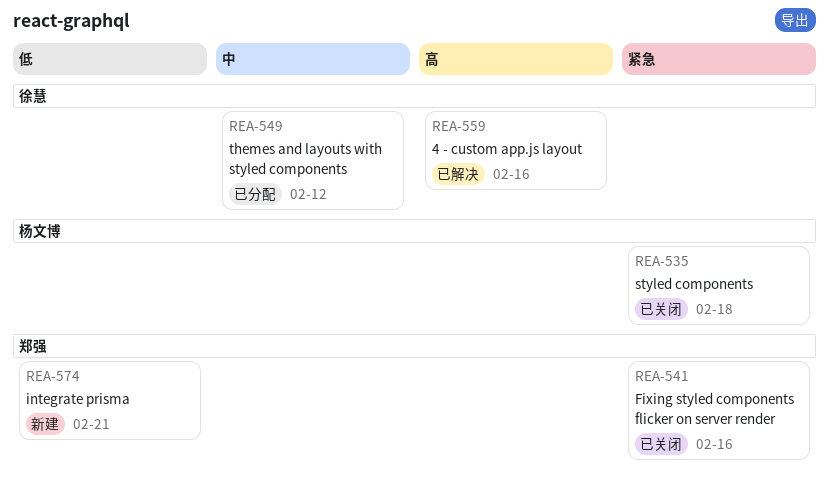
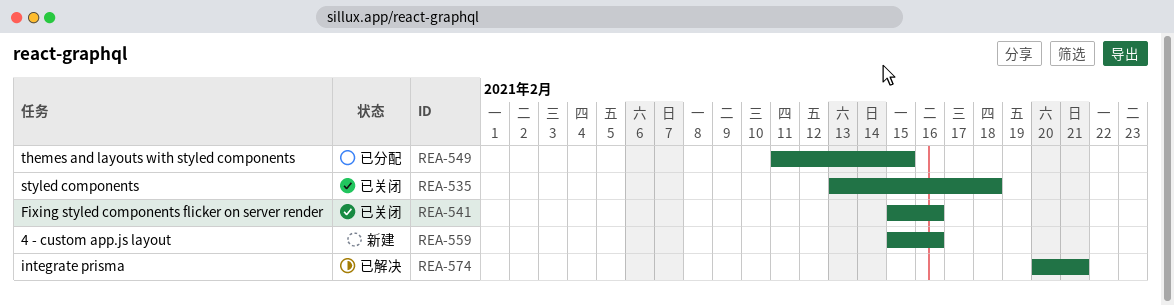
REA-549, due: Feb 12 -> Feb 15
REA-559, status: 已解决 -> 新建
REA-574, status: 新建 -> 已解决

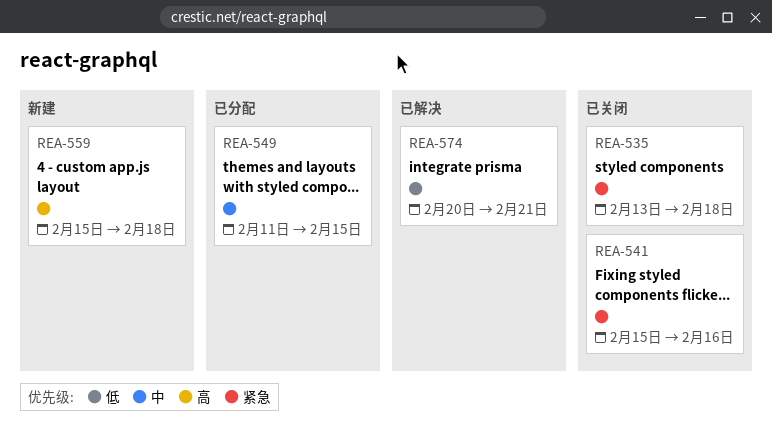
REA-559, due: Feb 16 -> Feb 18

